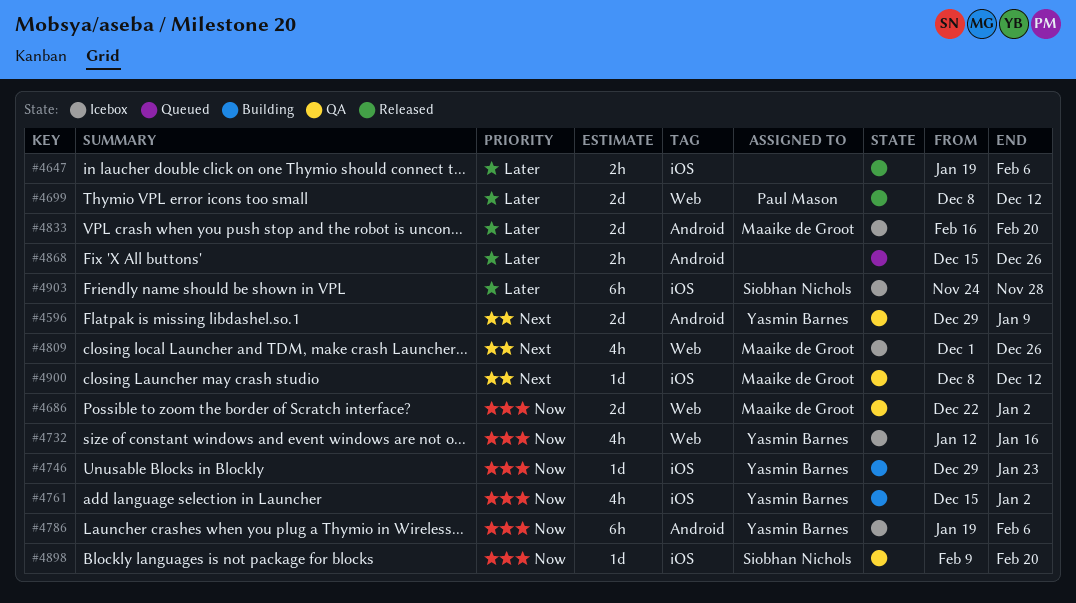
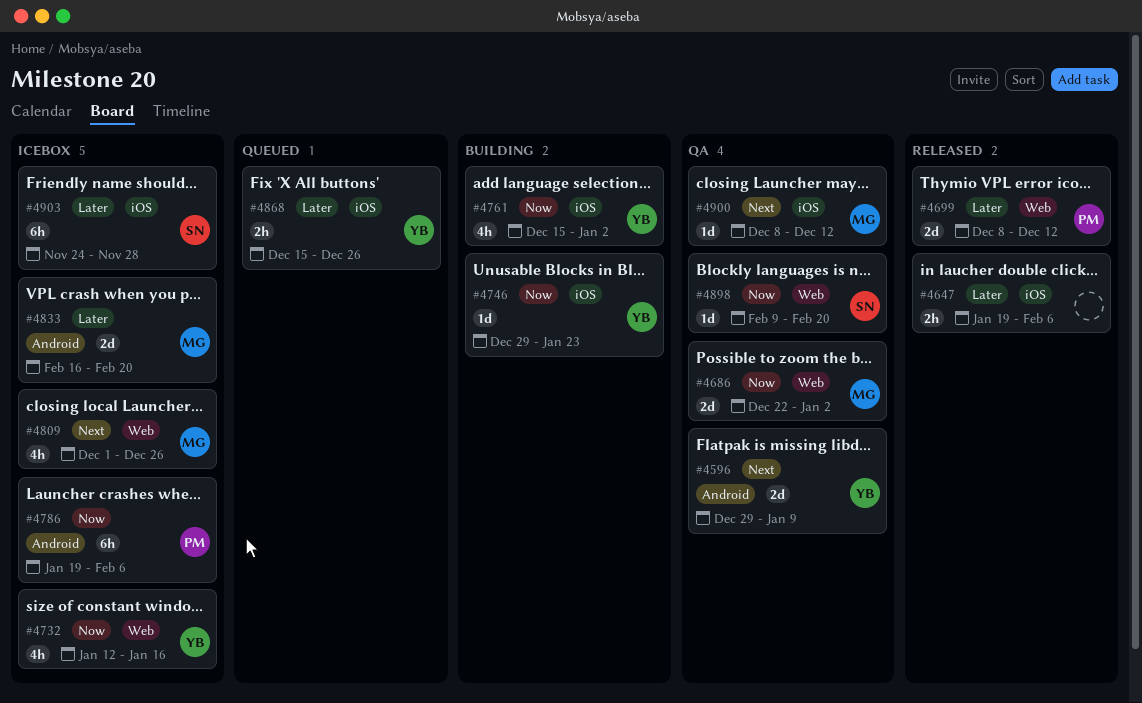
#4786, owner: Yasmin Barnes -> Paul Mason
#4868, owner: none -> Yasmin Barnes
#4868, label: Android -> iOS
#4898, label: iOS -> Web

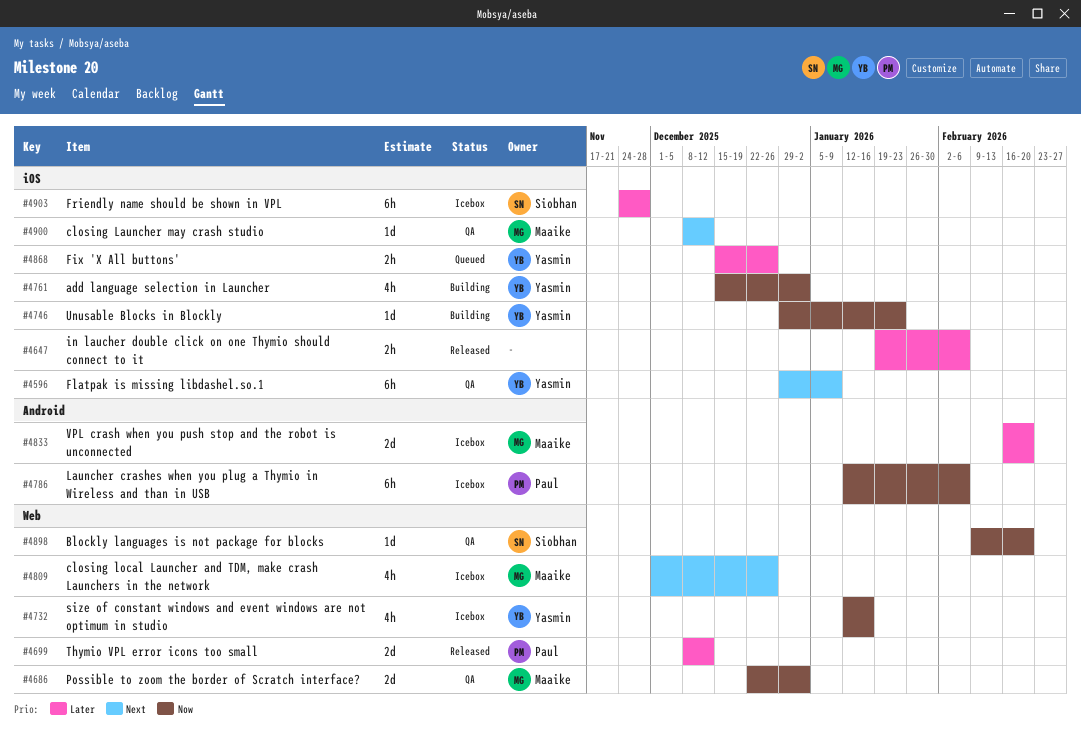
#4596, label: Android -> iOS
#4596, estimate: 2d -> 6h
#4786, start: Jan 19 -> Jan 12

